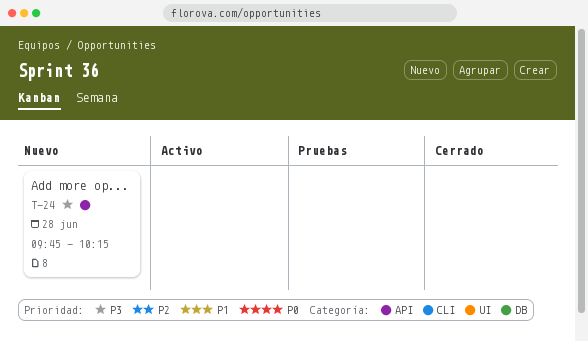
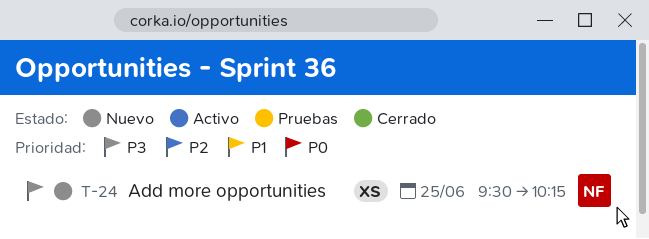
T-24, day: Jun 28 -> Jun 25
T-24, begins: 09:45 -> 09:30

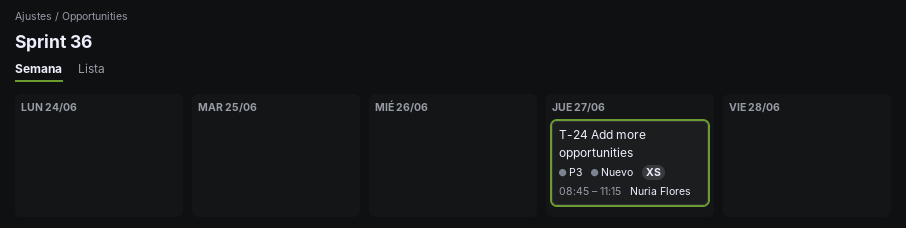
T-24, day: Jun 25 -> Jun 27
T-24, begins: 09:30 -> 08:45
T-24, ends: 10:15 -> 11:15

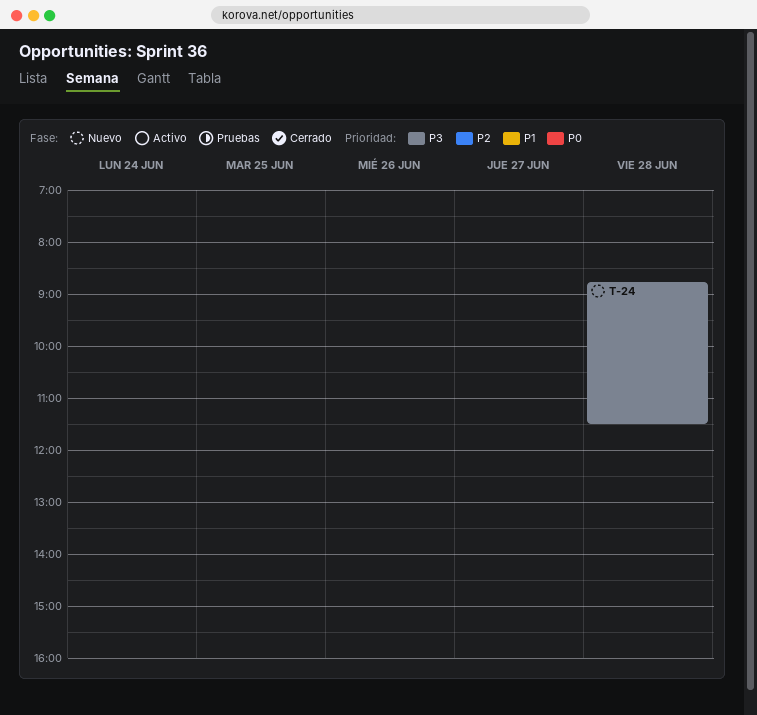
T-24, day: Jun 27 -> Jun 28
T-24, ends: 11:15 -> 11:30

